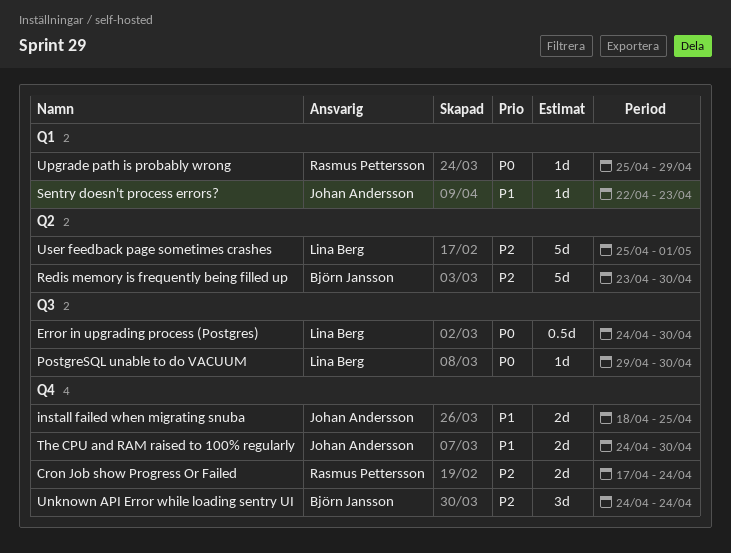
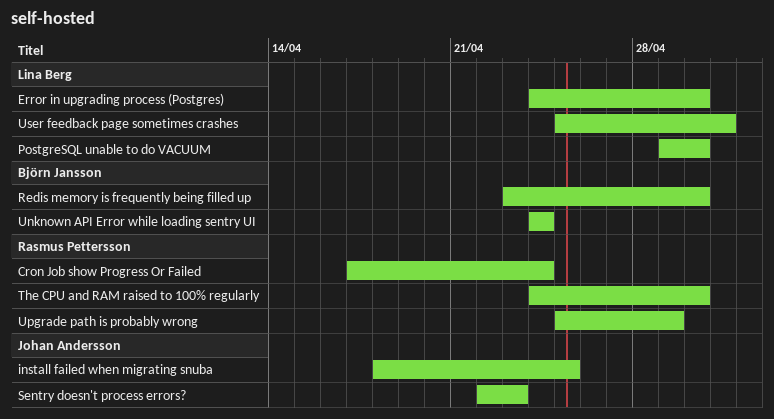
The CPU and RAM raised to 100% regularly, owner: Johan Andersson -> Rasmus Pettersson

